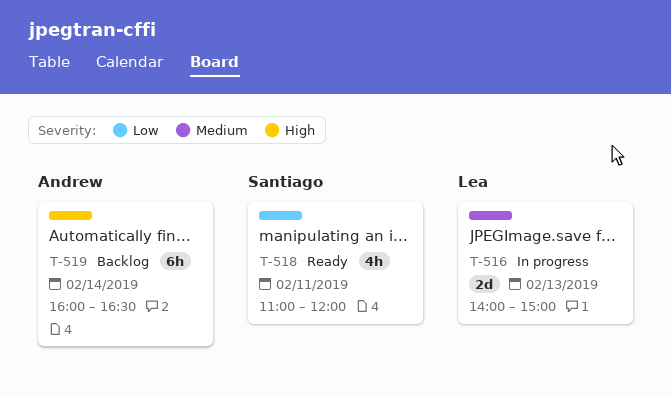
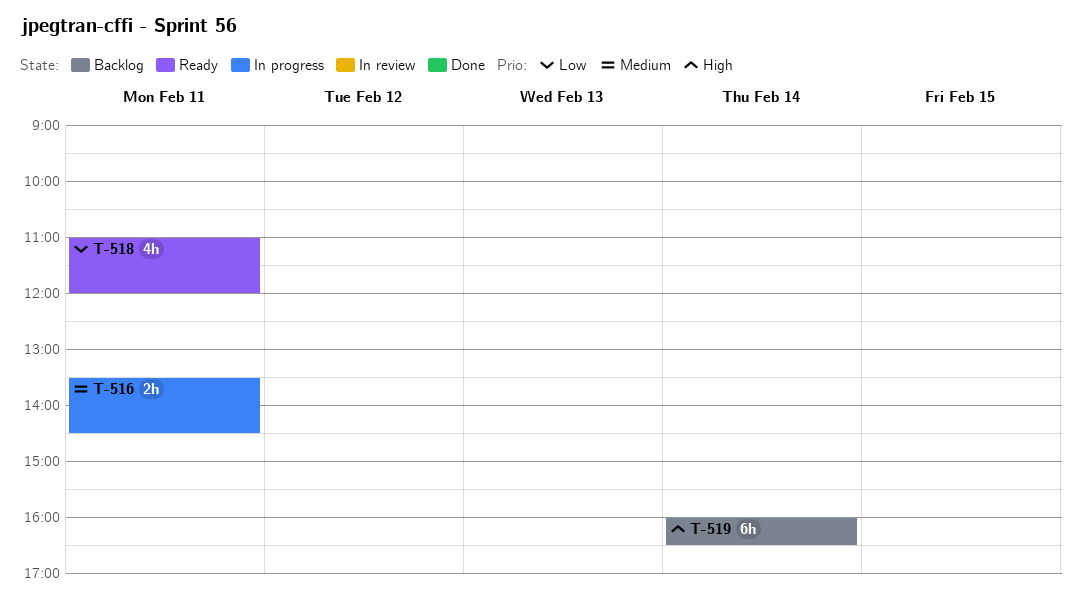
T-516, estimate: 2d -> 2h
T-516, day: Feb 13 -> Feb 11
T-516, begins: 14:00 -> 13:30
T-516, ends: 15:00 -> 14:30

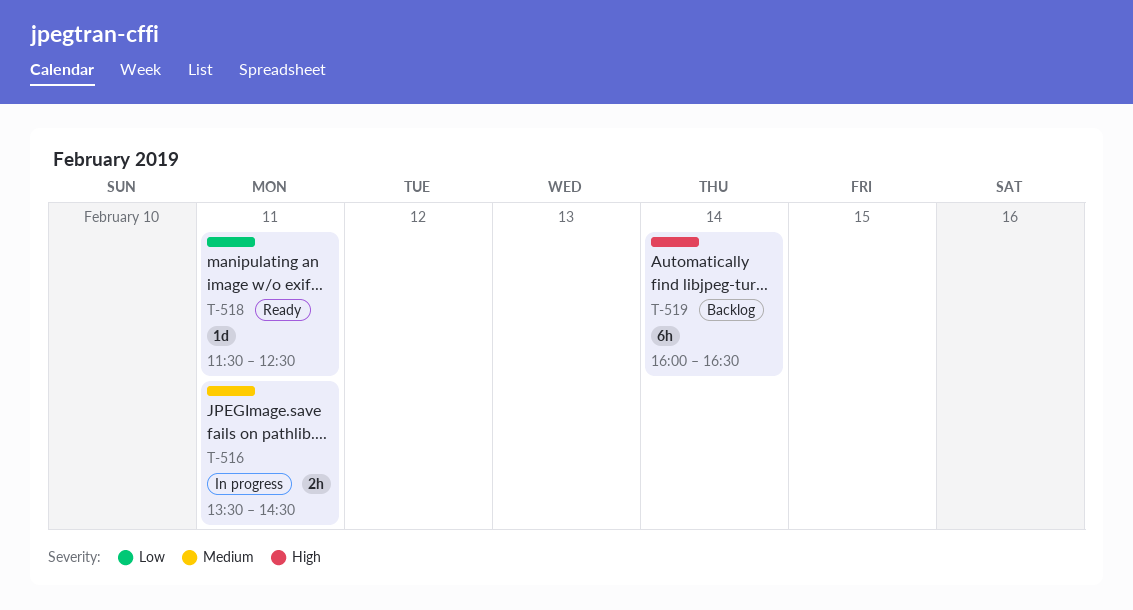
T-518, estimate: 4h -> 1d
T-518, begins: 11:00 -> 11:30
T-518, ends: 12:00 -> 12:30

